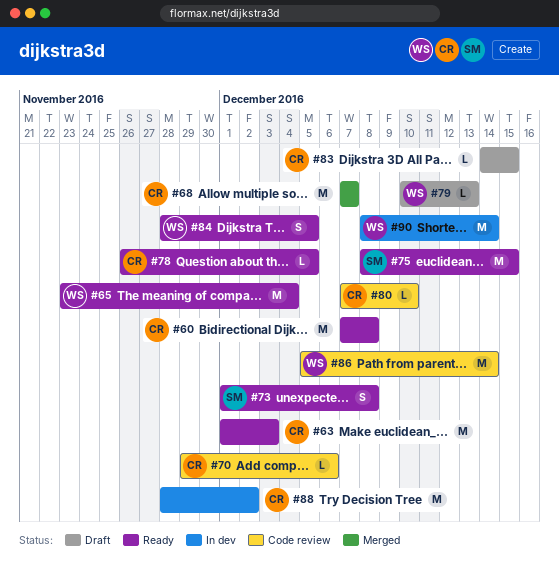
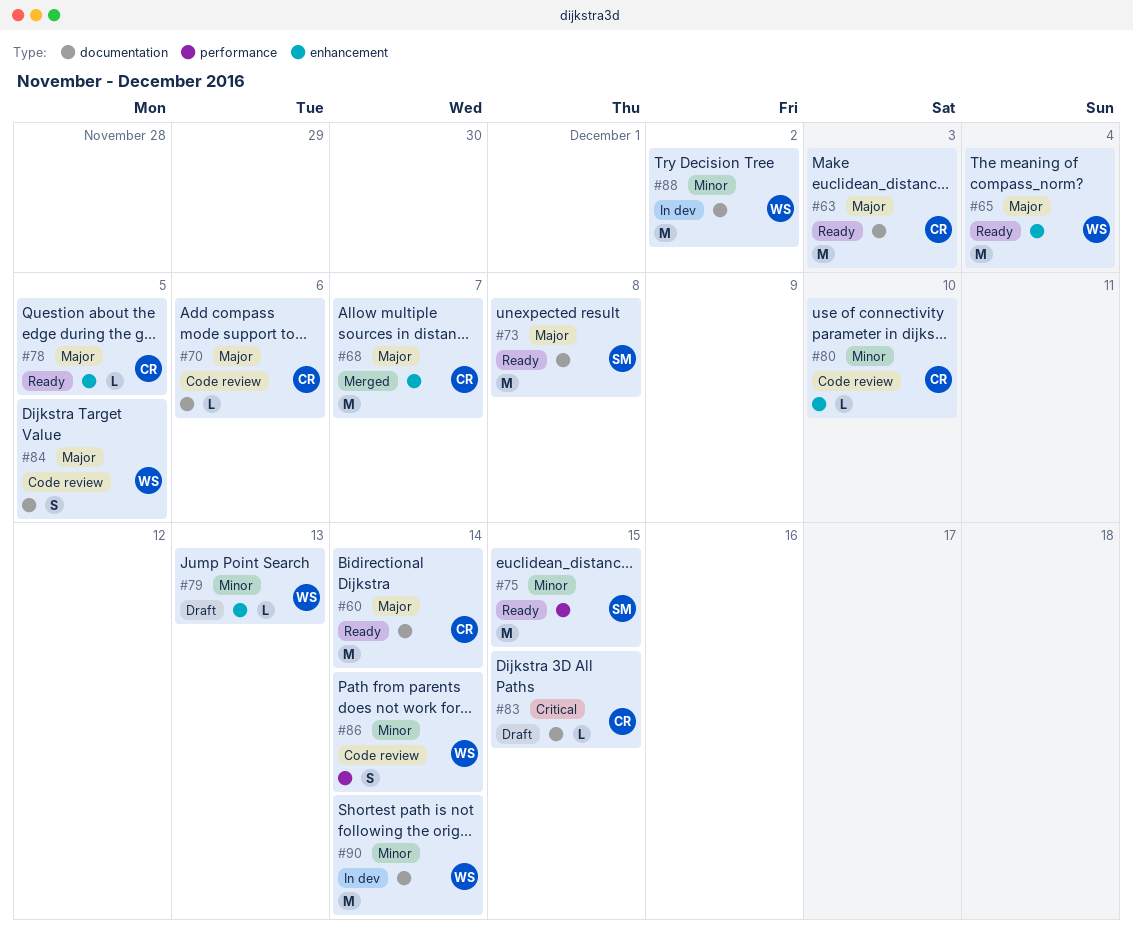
#60, due: Dec 8 -> Dec 14
#73, estimate: S -> M
#84, status: Ready -> Code review
#86, estimate: M -> S
#88, owner: CR -> WS

